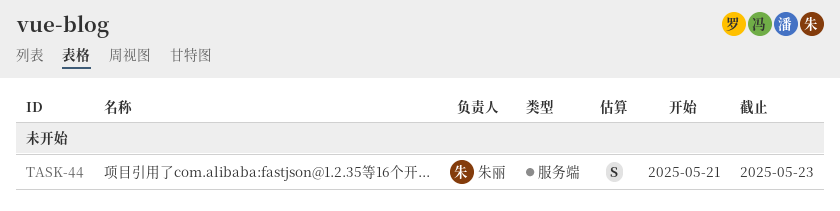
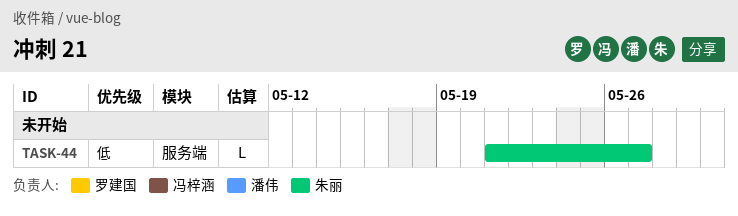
TASK-44, estimate: S -> L
TASK-44, due: May 23 -> May 27

